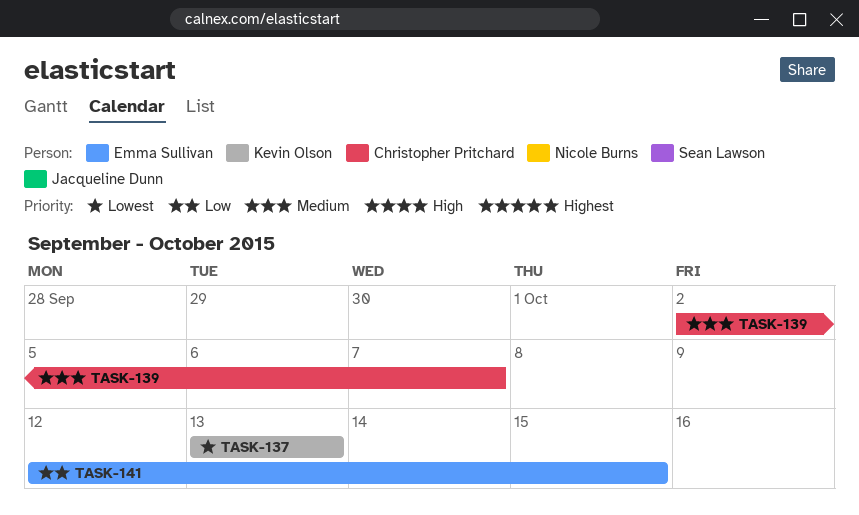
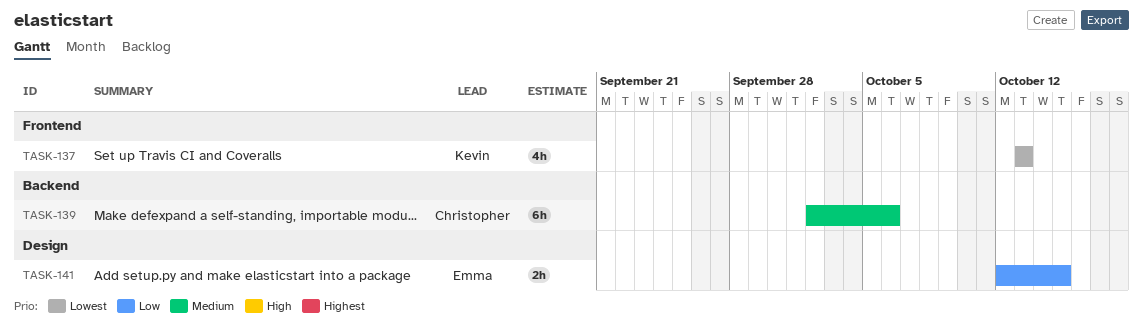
TASK-139, due: Oct 7 -> Oct 6

